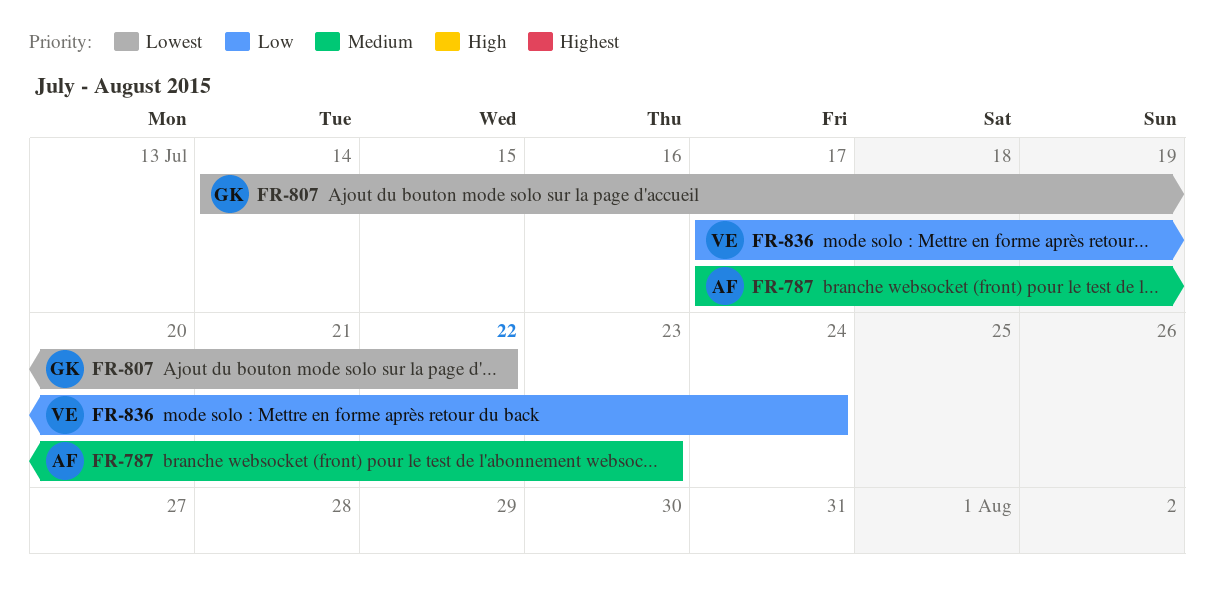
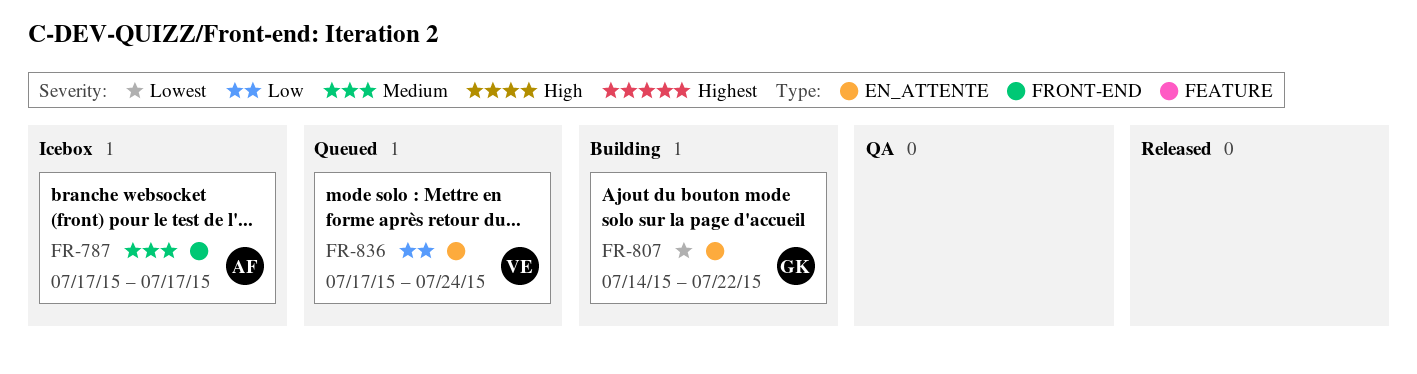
FR-787, due: Jul 23 -> Jul 17

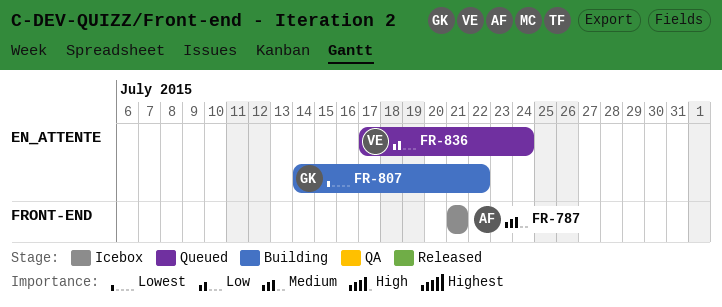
FR-787, start: Jul 17 -> Jul 21
FR-787, due: Jul 17 -> Jul 21

